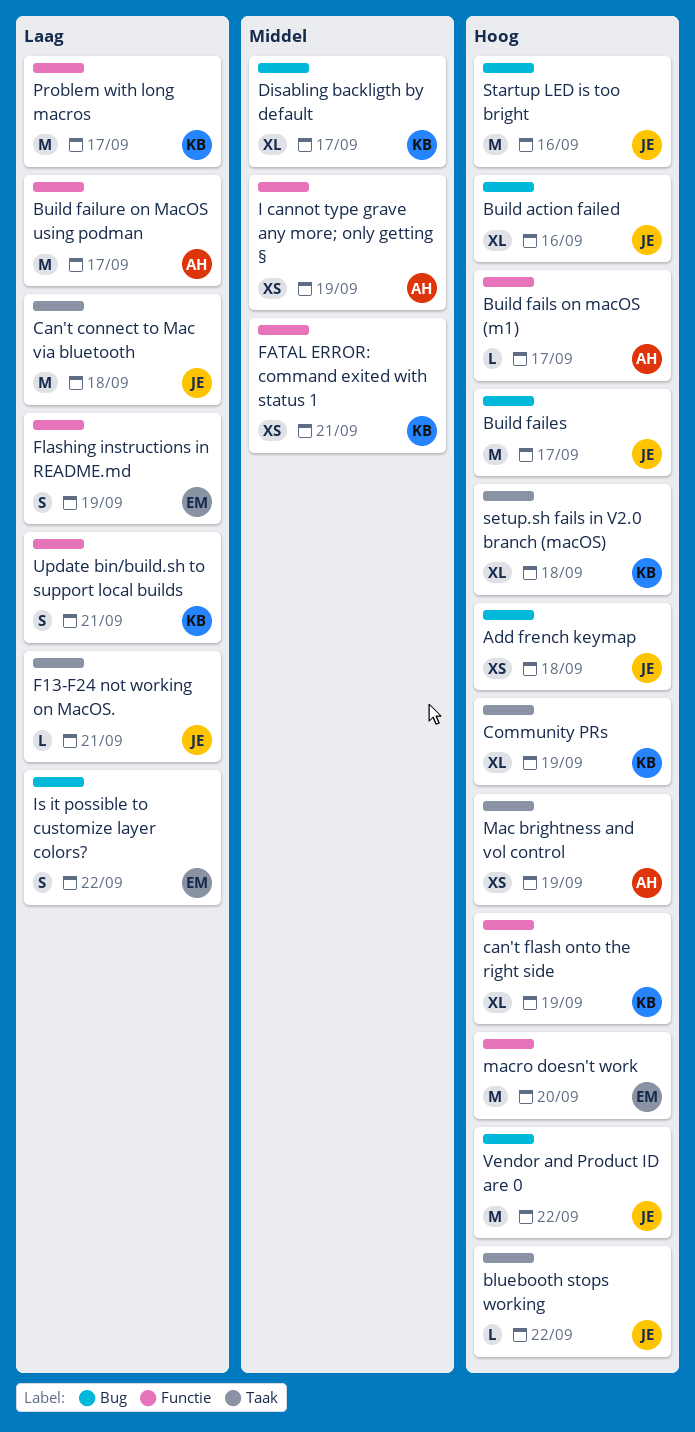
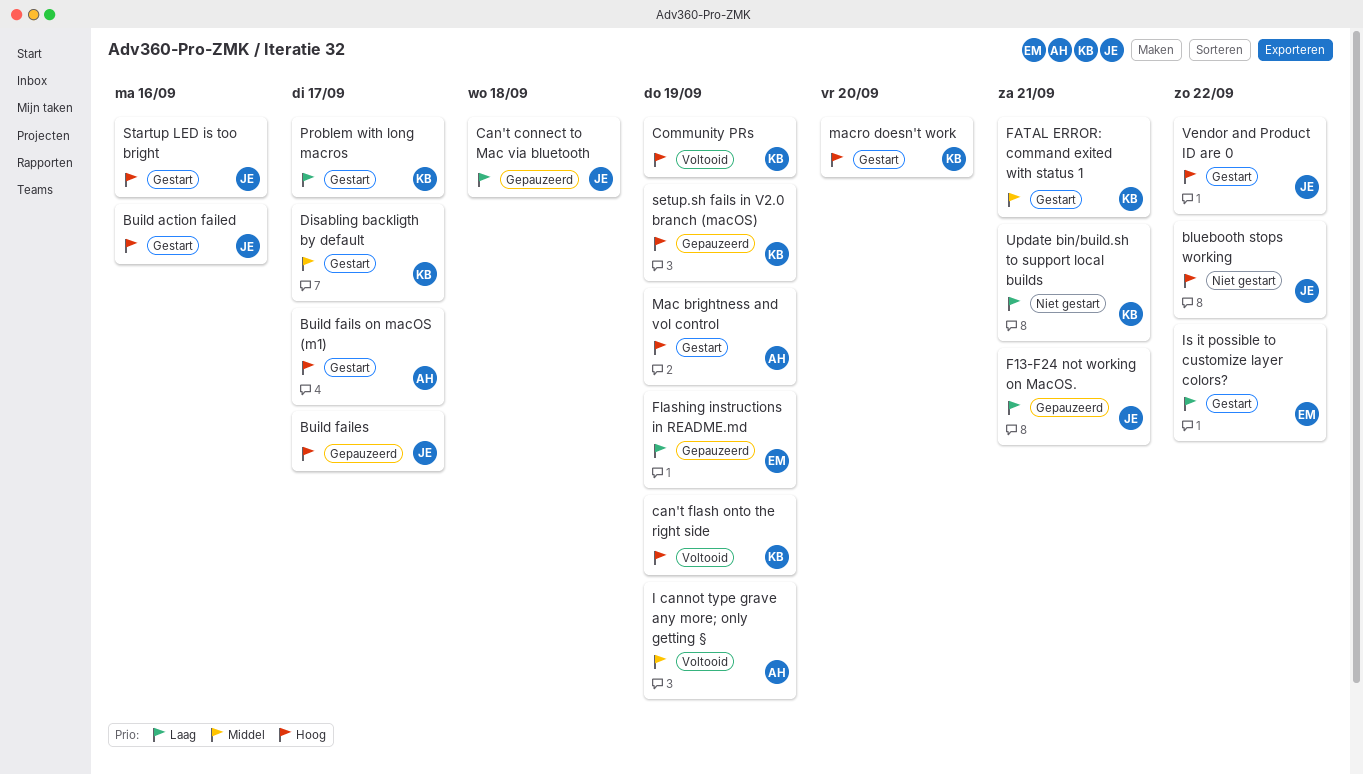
Add french keymap: present -> none
Build failure on MacOS using podman: present -> none
macro doesn't work, owner: EM -> KB
setup.sh fails in V2.0 branch (macOS), due: Sep 18 -> Sep 19

